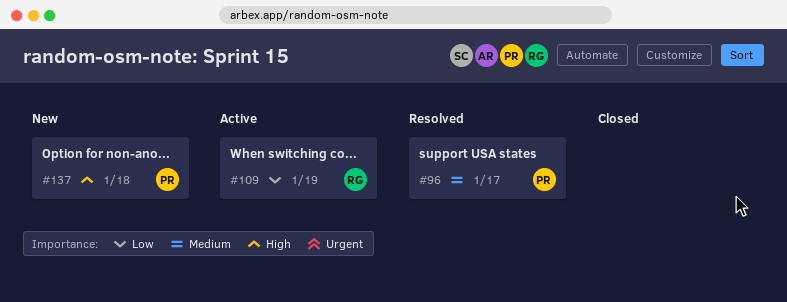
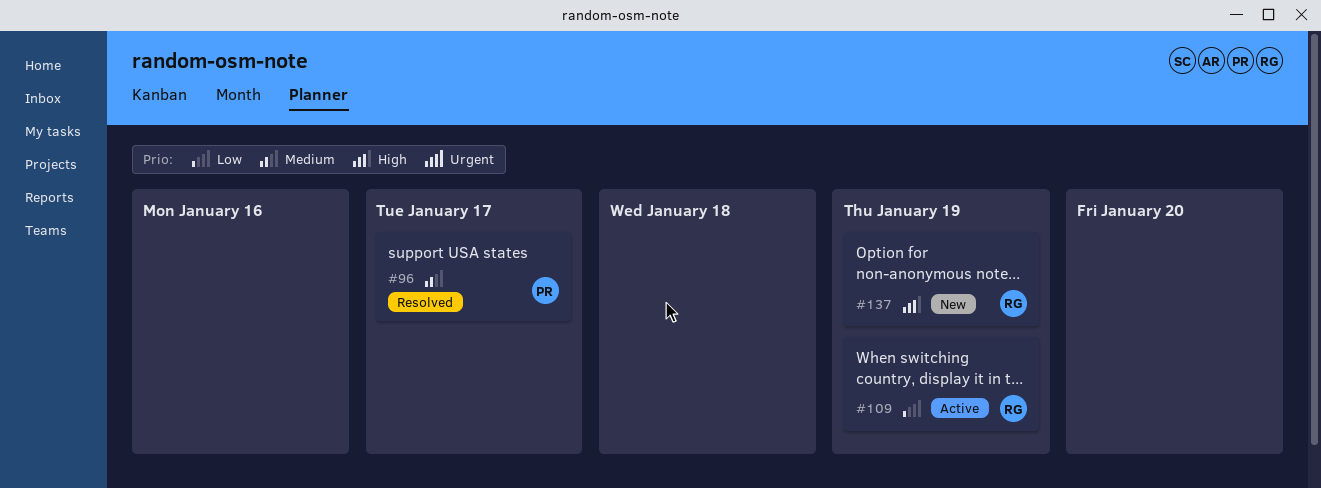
#137, owner: PR -> RG
#137, due: Jan 18 -> Jan 19

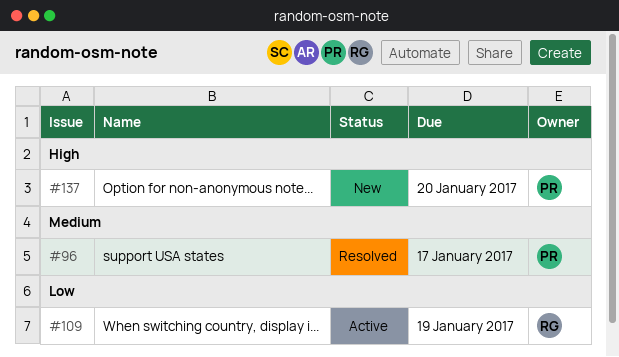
#137, owner: RG -> PR
#137, due: Jan 19 -> Jan 20

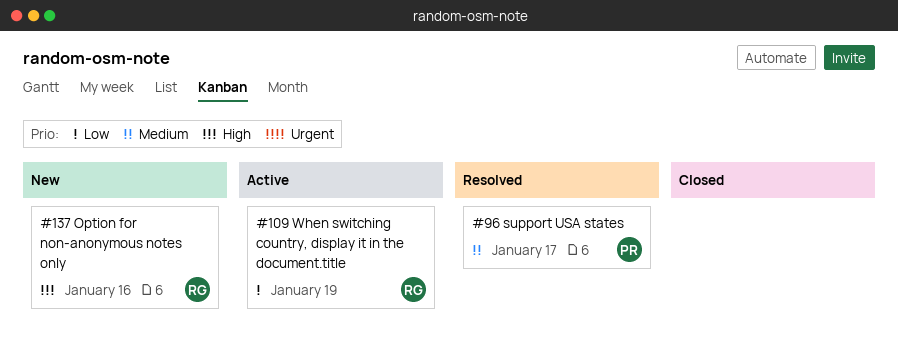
#137, owner: PR -> RG
#137, due: Jan 20 -> Jan 16

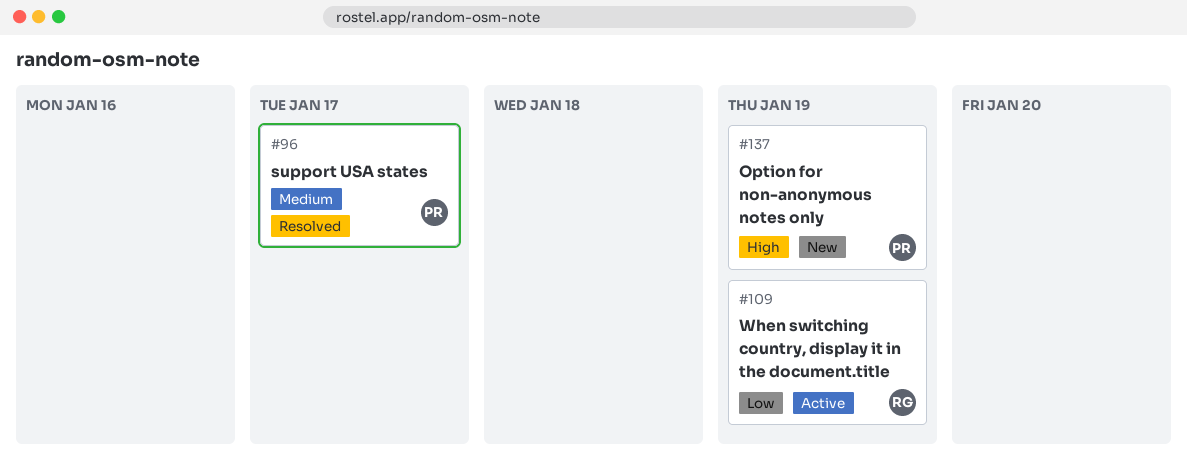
#137, owner: RG -> PR
#137, due: Jan 16 -> Jan 19

